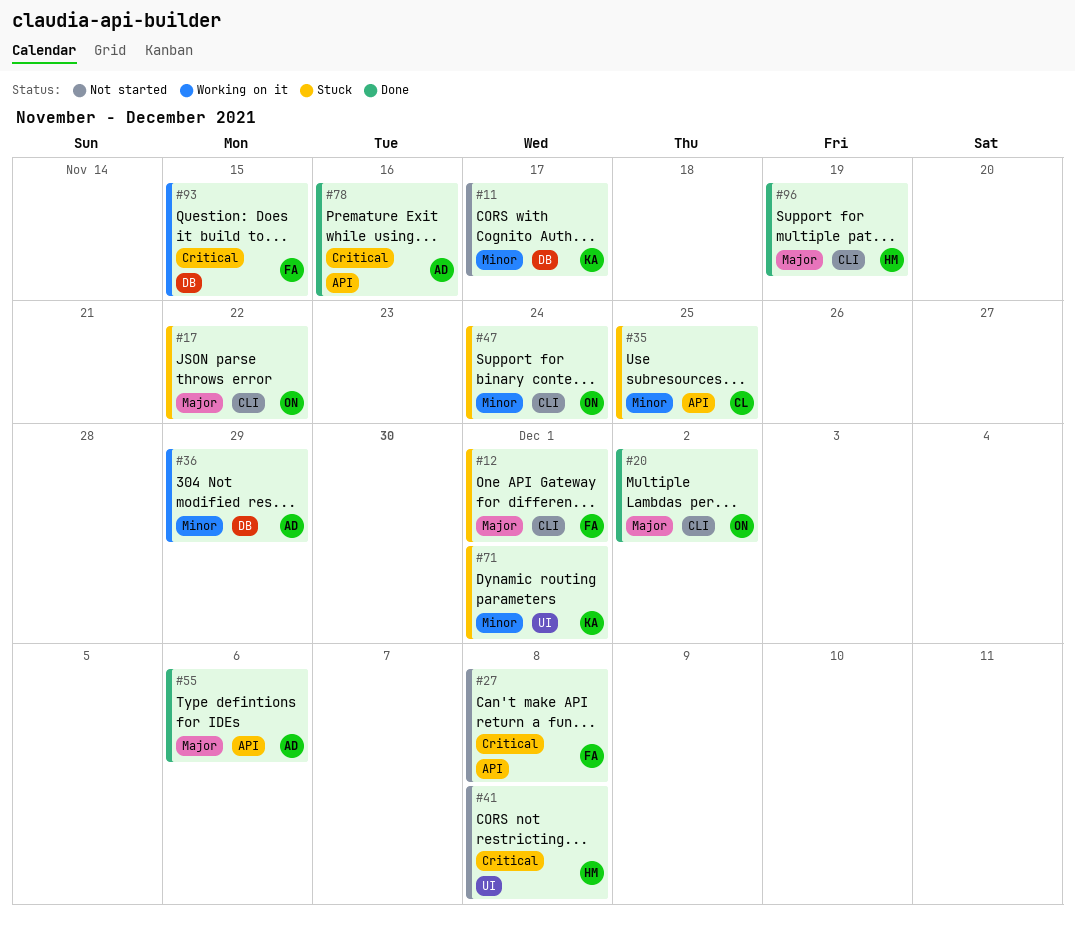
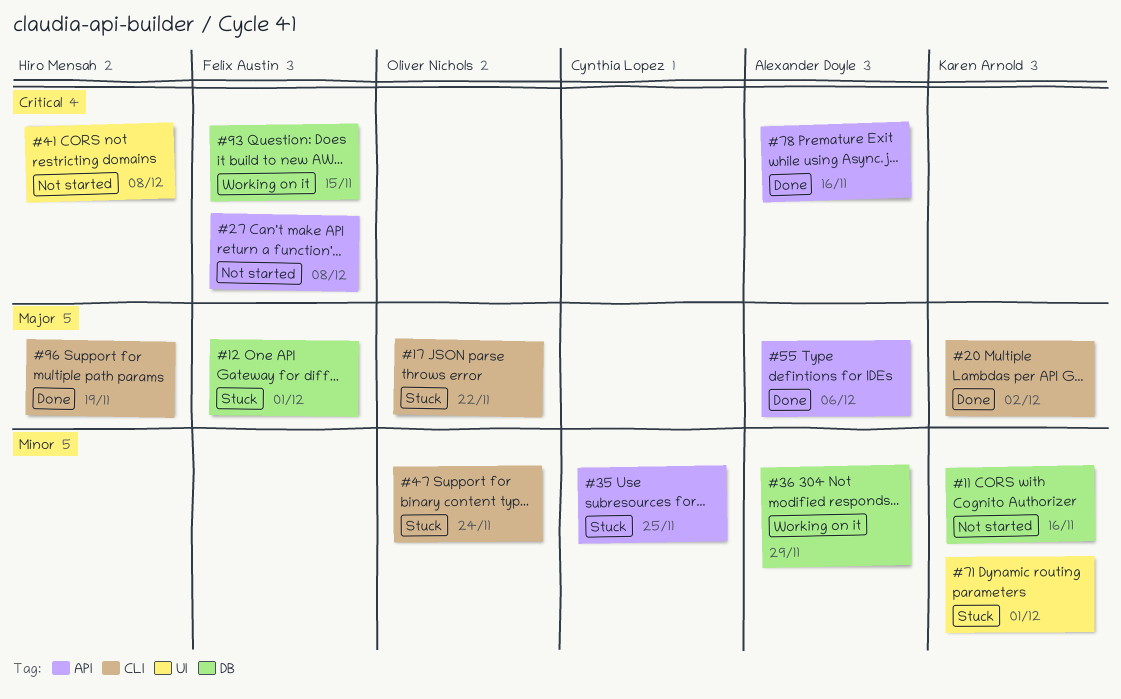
#11, due: Nov 17 -> Nov 16
#12, label: CLI -> DB
#20, owner: Oliver Nichols -> Karen Arnold

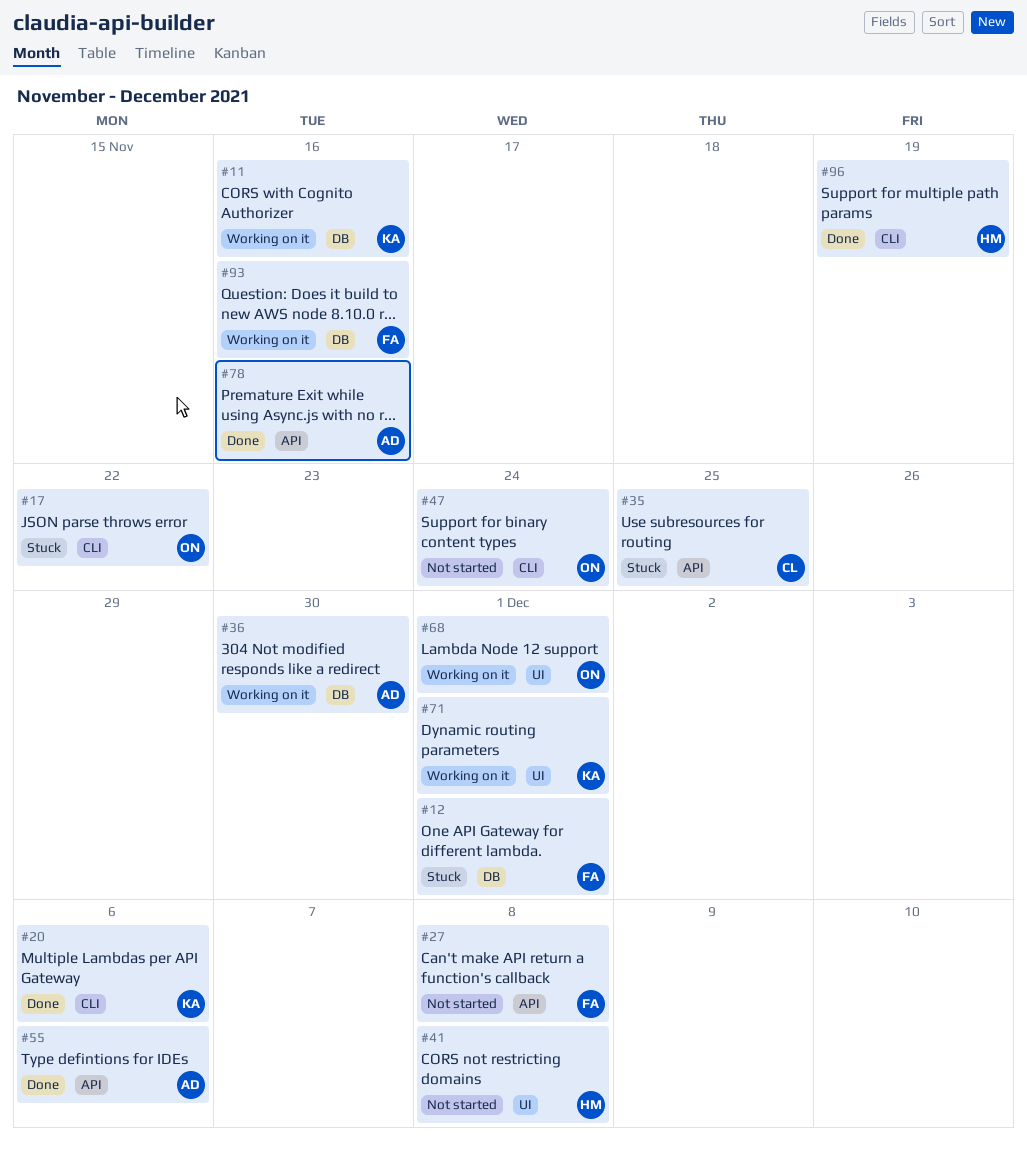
#11, status: Not started -> Working on it
#20, due: Dec 2 -> Dec 6
#36, due: Nov 29 -> Nov 30
#47, status: Stuck -> Not started
#68: none -> present
#71, status: Stuck -> Working on it
#93, due: Nov 15 -> Nov 16

